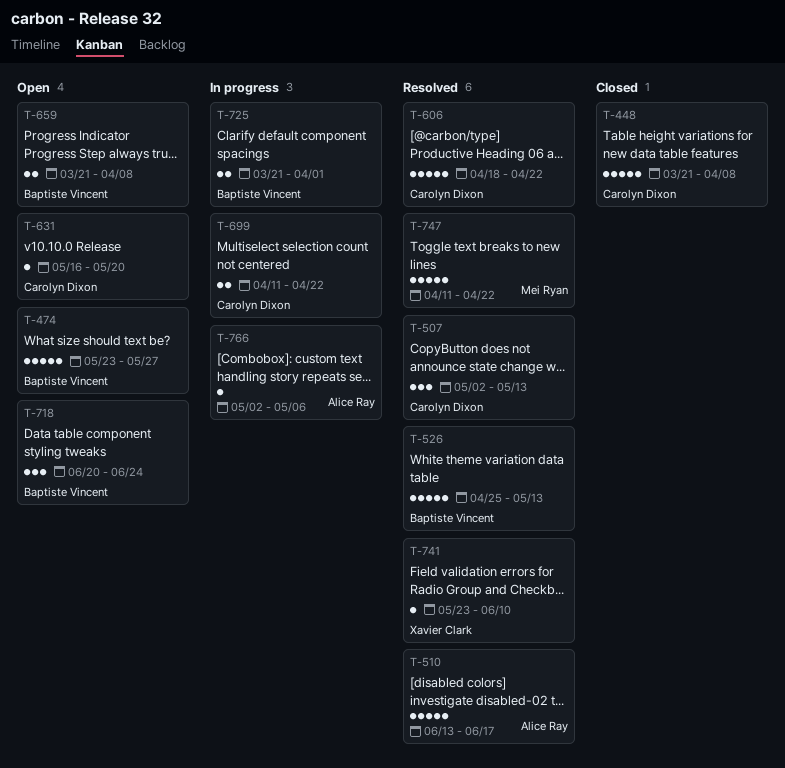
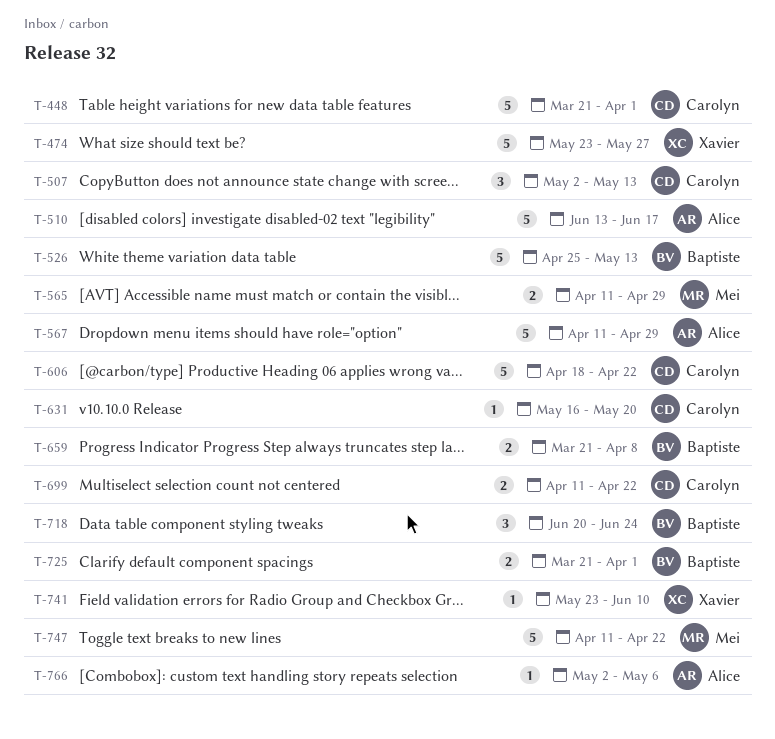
T-448, due: Apr 8 -> Apr 1
T-474, owner: Baptiste Vincent -> Xavier Clark
T-565: none -> present
T-567: none -> present

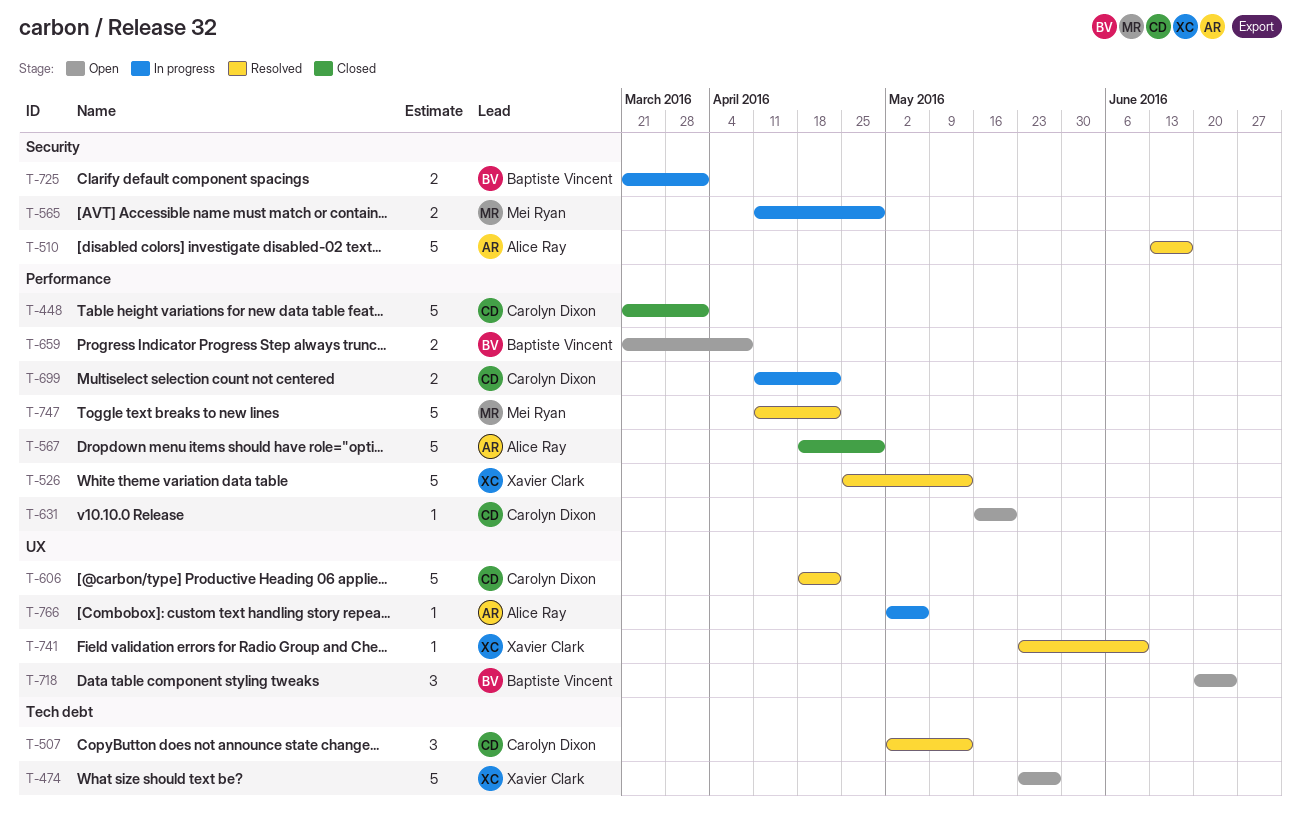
T-526, owner: Baptiste Vincent -> Xavier Clark
T-567, start: Apr 11 -> Apr 18

